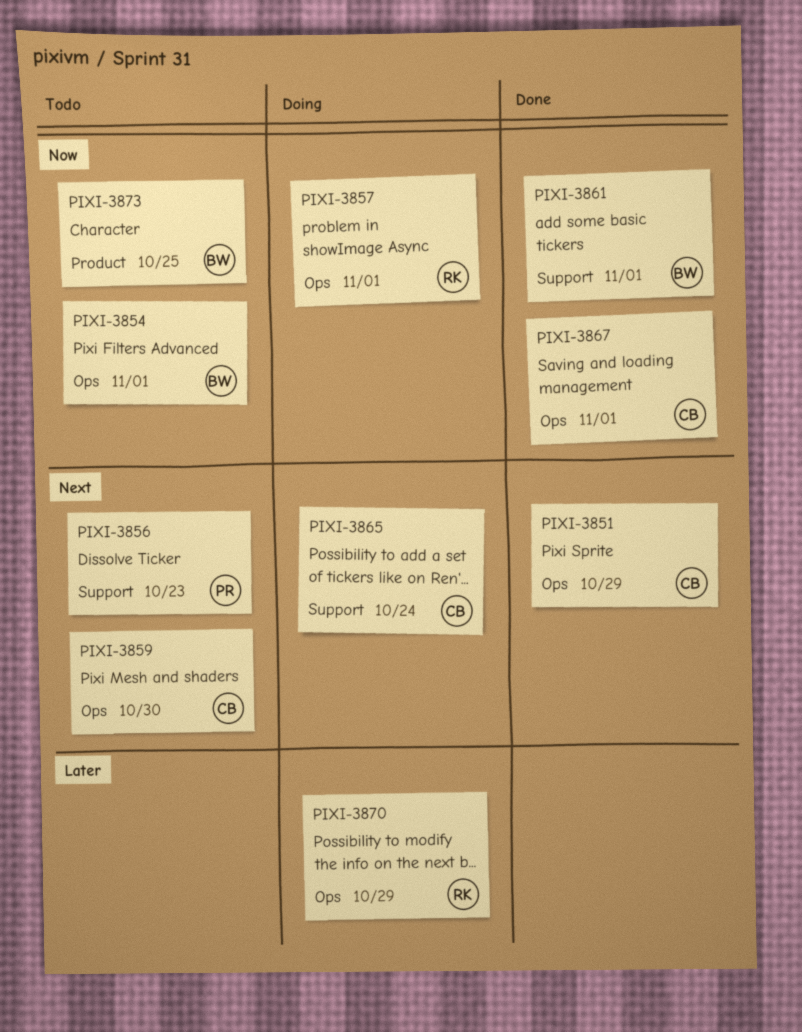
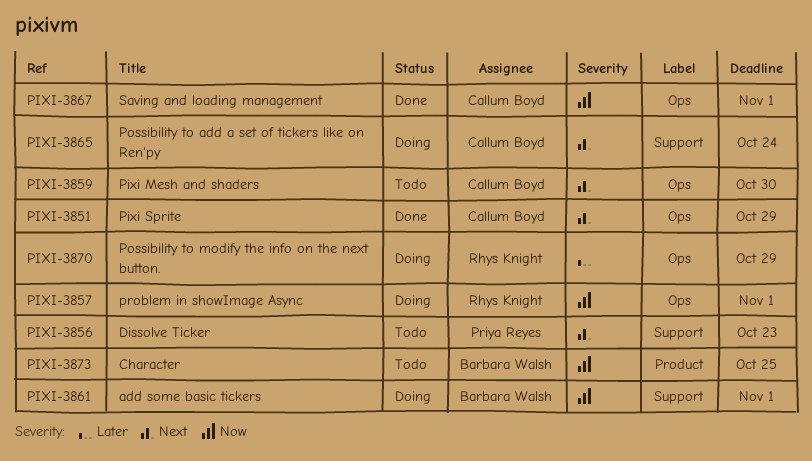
PIXI-3854: present -> none
PIXI-3861, status: Done -> Doing

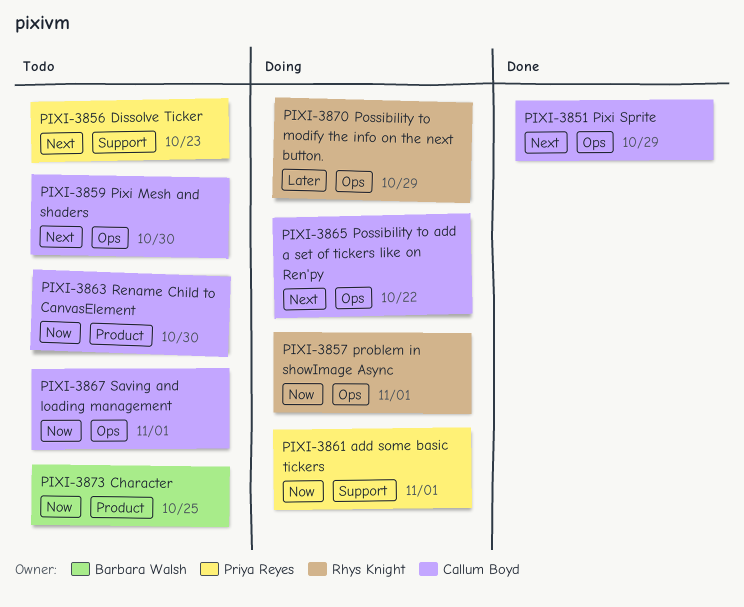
PIXI-3861, owner: Barbara Walsh -> Priya Reyes
PIXI-3863: none -> present
PIXI-3865, label: Support -> Ops
PIXI-3865, due: Oct 24 -> Oct 22
PIXI-3867, status: Done -> Todo

